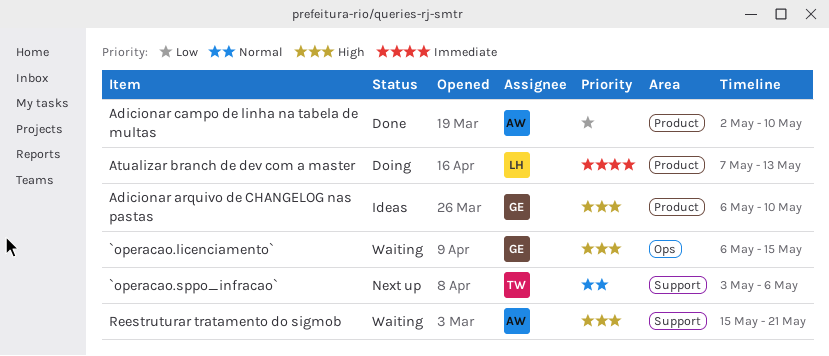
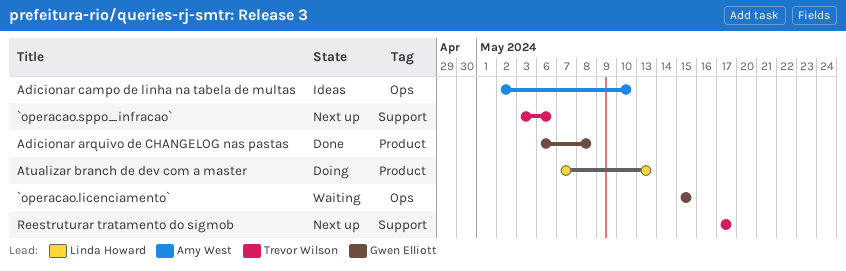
`operacao.licenciamento`, start: May 6 -> May 15
Adicionar arquivo de CHANGELOG nas pastas, status: Ideas -> Done
Adicionar arquivo de CHANGELOG nas pastas, due: May 10 -> May 8
Adicionar campo de linha na tabela de multas, status: Done -> Ideas
Adicionar campo de linha na tabela de multas, label: Product -> Ops
Reestruturar tratamento do sigmob, status: Waiting -> Next up
Reestruturar tratamento do sigmob, owner: Amy West -> Trevor Wilson
Reestruturar tratamento do sigmob, start: May 15 -> May 17
Reestruturar tratamento do sigmob, due: May 21 -> May 17

